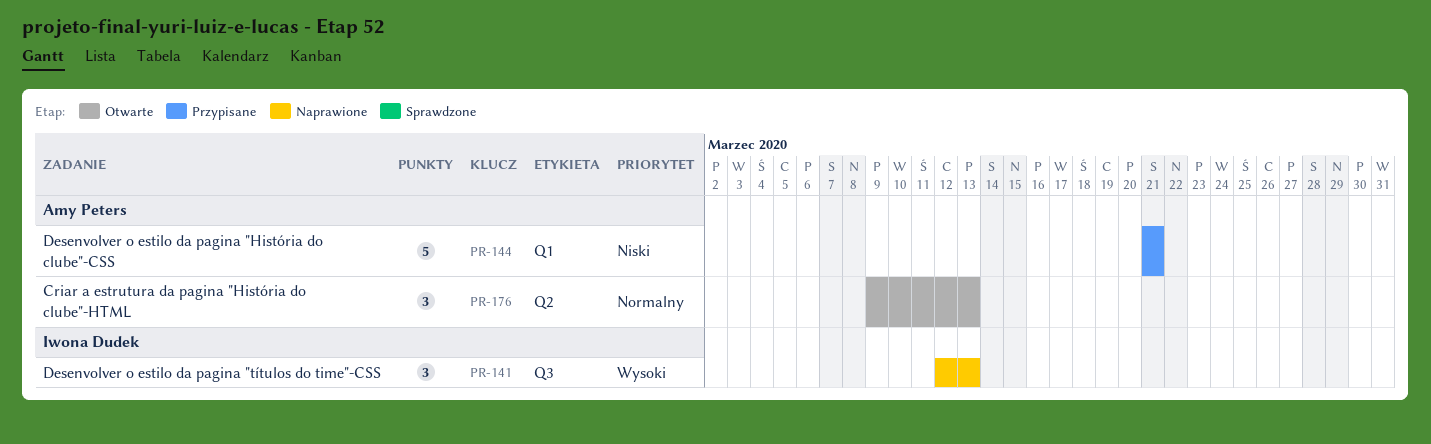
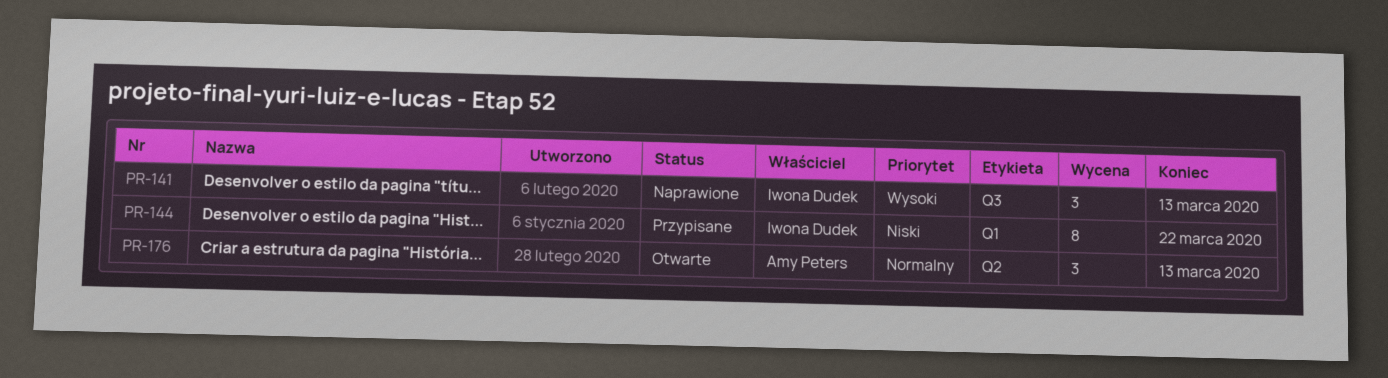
PR-144, owner: Amy Peters -> Iwona Dudek
PR-144, estimate: 5 -> 8
PR-144, due: Mar 21 -> Mar 22

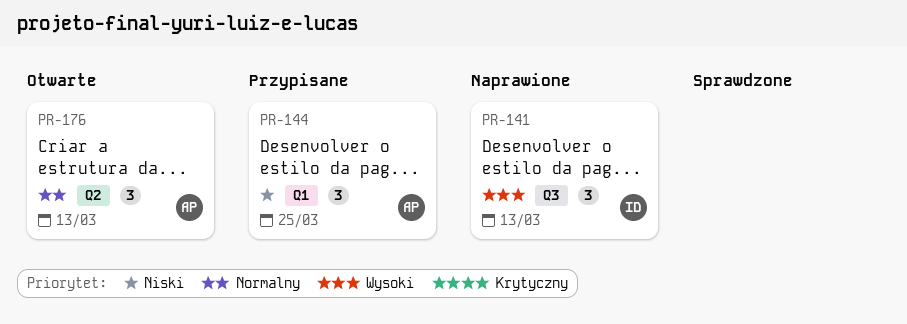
PR-144, owner: Iwona Dudek -> Amy Peters
PR-144, estimate: 8 -> 3
PR-144, due: Mar 22 -> Mar 25

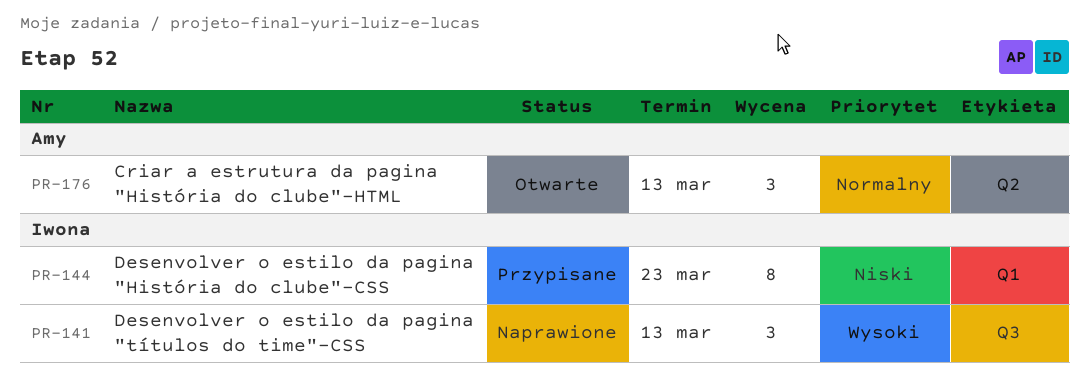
PR-144, owner: Amy -> Iwona
PR-144, estimate: 3 -> 8
PR-144, due: Mar 25 -> Mar 23

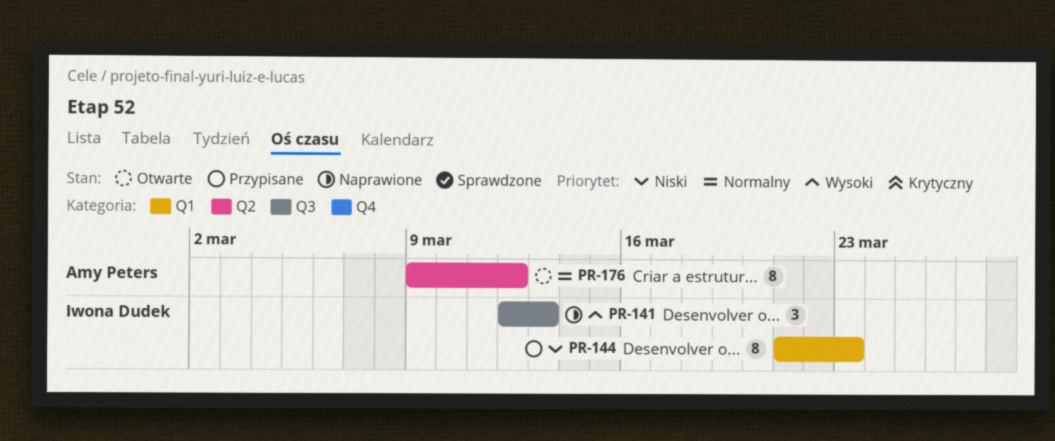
PR-176, estimate: 3 -> 8
PR-176, due: Mar 13 -> Mar 12

